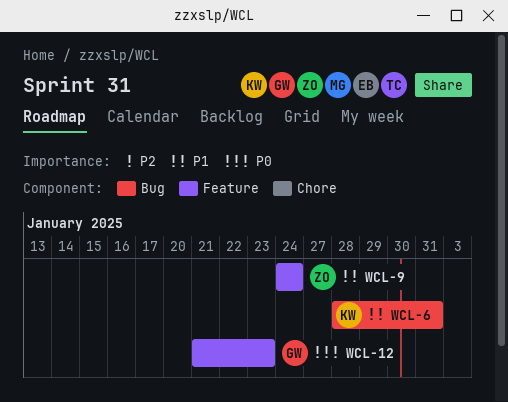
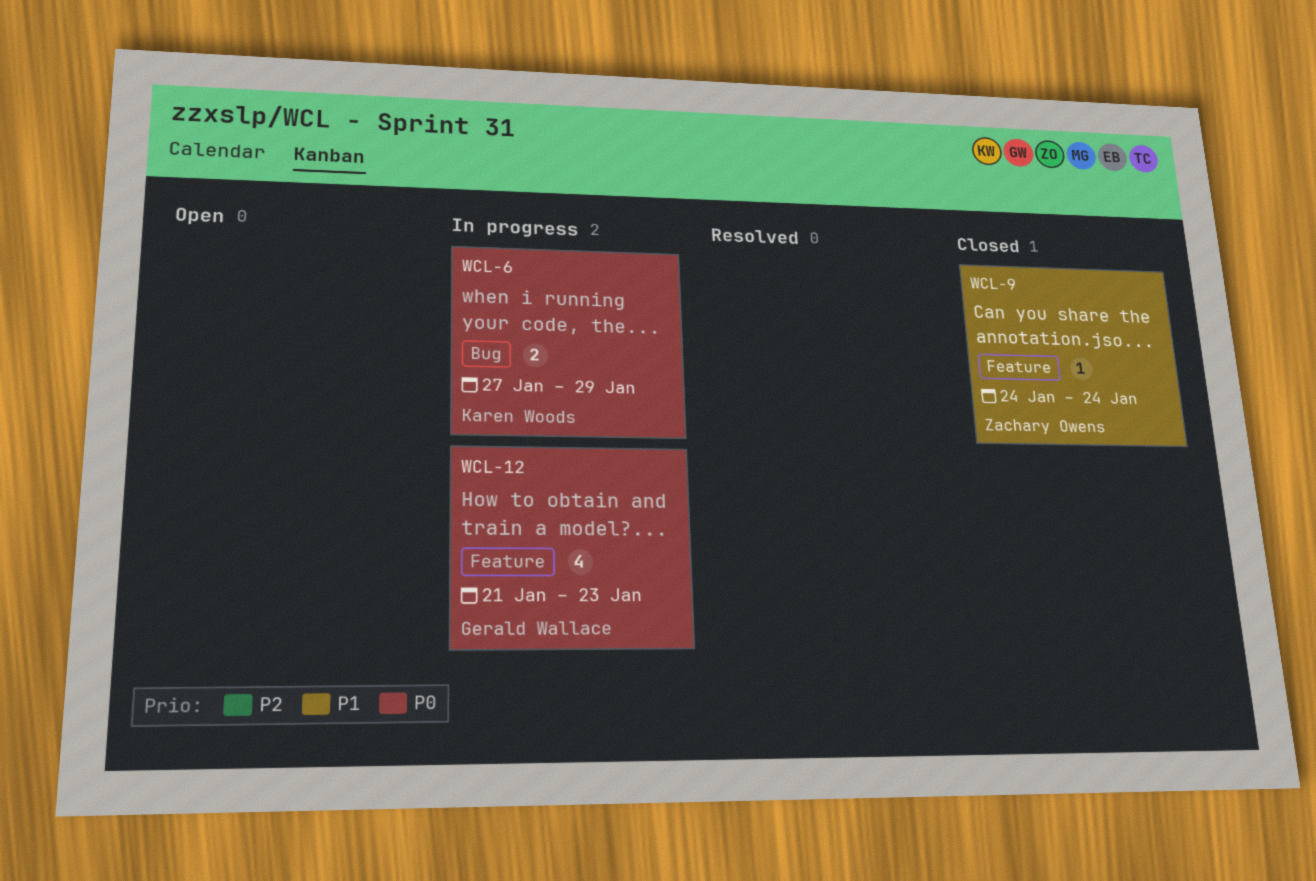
WCL-6, priority: P1 -> P0
WCL-6, start: Jan 28 -> Jan 27
WCL-6, due: Jan 31 -> Jan 29

